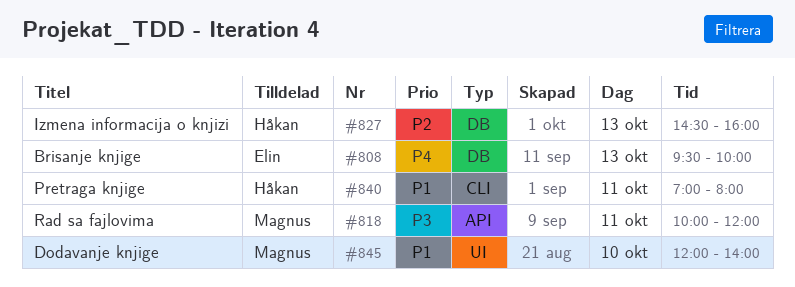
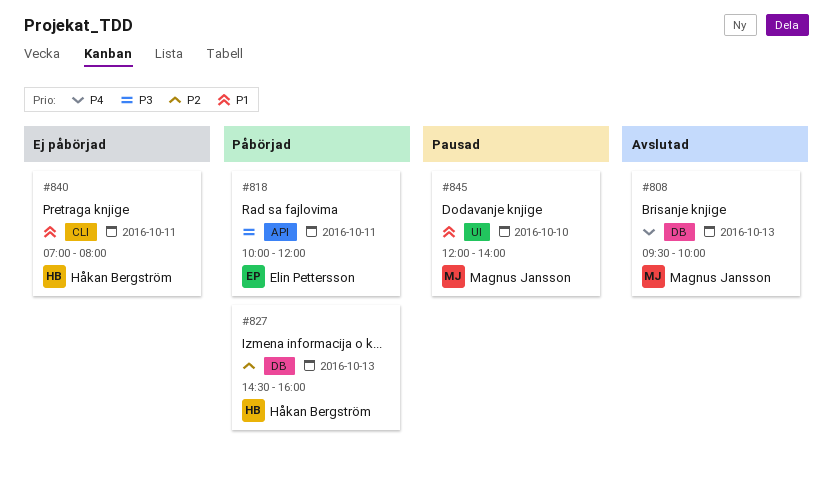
#808, owner: Elin Pettersson -> Magnus Jansson
#818, owner: Magnus Jansson -> Elin Pettersson

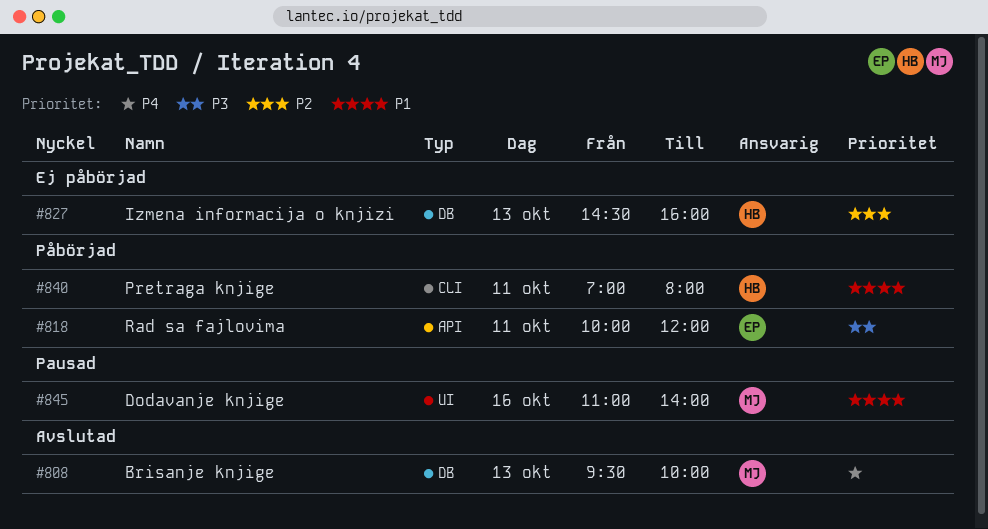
#827, status: Påbörjad -> Ej påbörjad
#840, status: Ej påbörjad -> Påbörjad
#845, day: Oct 10 -> Oct 16
#845, begins: 12:00 -> 11:00

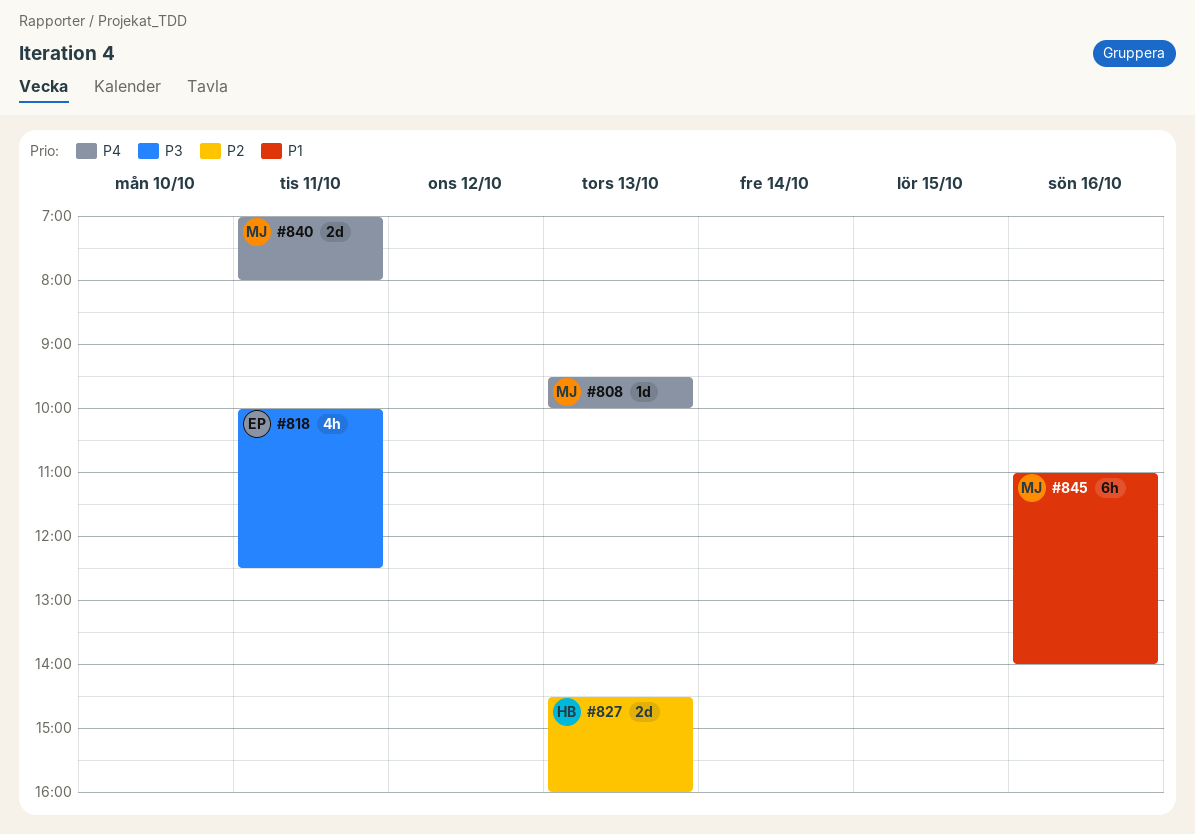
#818, ends: 12:00 -> 12:30
#840, owner: HB -> MJ
#840, priority: P1 -> P4

